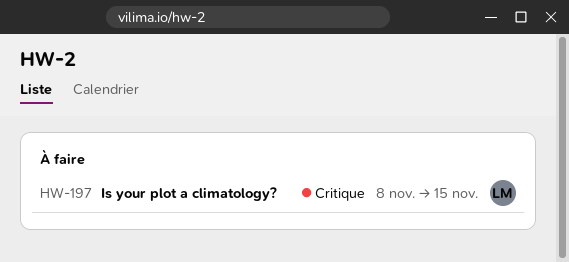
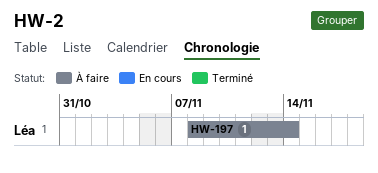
HW-197, due: Nov 15 -> Nov 14

